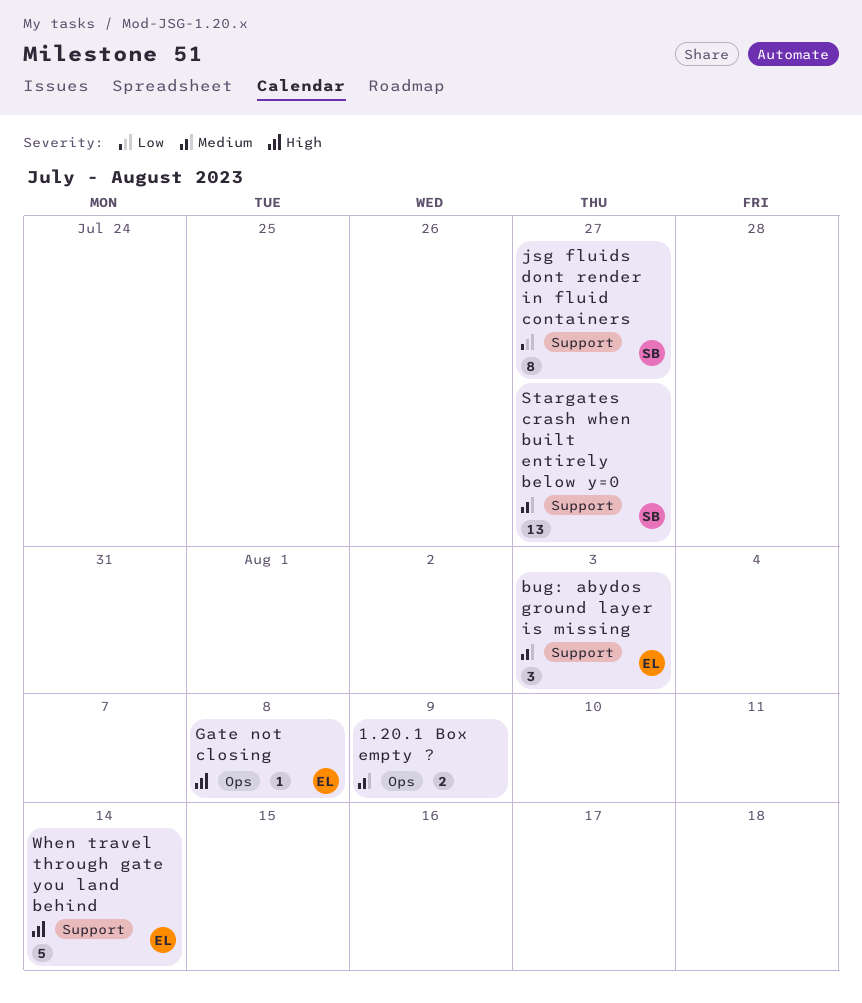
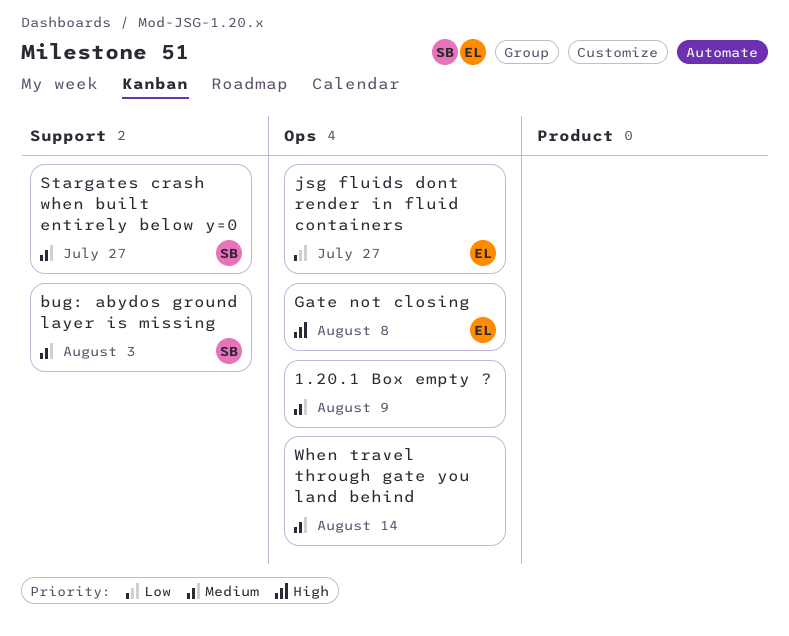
bug: abydos ground layer is missing, owner: EL -> SB
jsg fluids dont render in fluid containers, owner: SB -> EL
jsg fluids dont render in fluid containers, label: Support -> Ops
When travel through gate you land behind, owner: EL -> none
When travel through gate you land behind, priority: High -> Medium
When travel through gate you land behind, label: Support -> Ops

